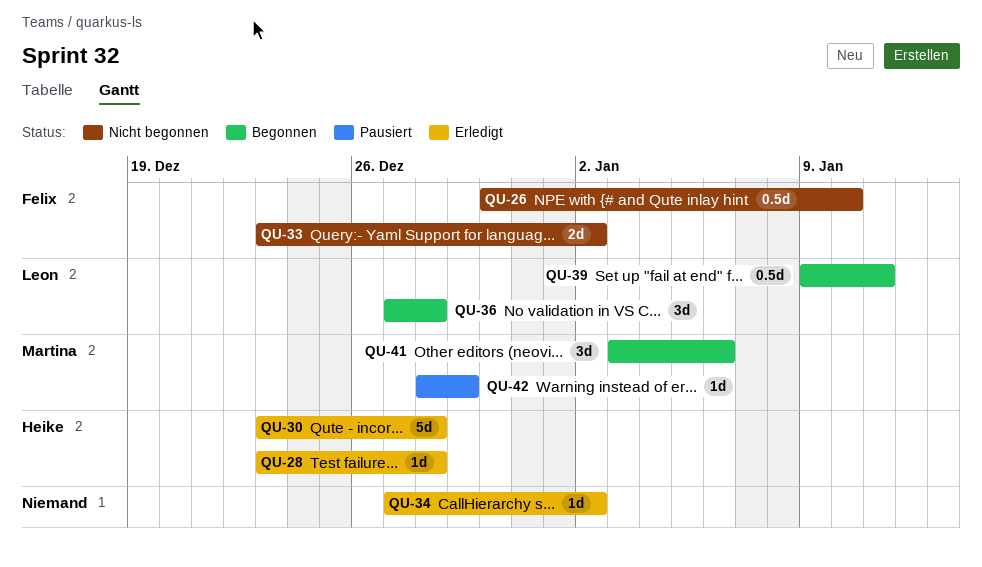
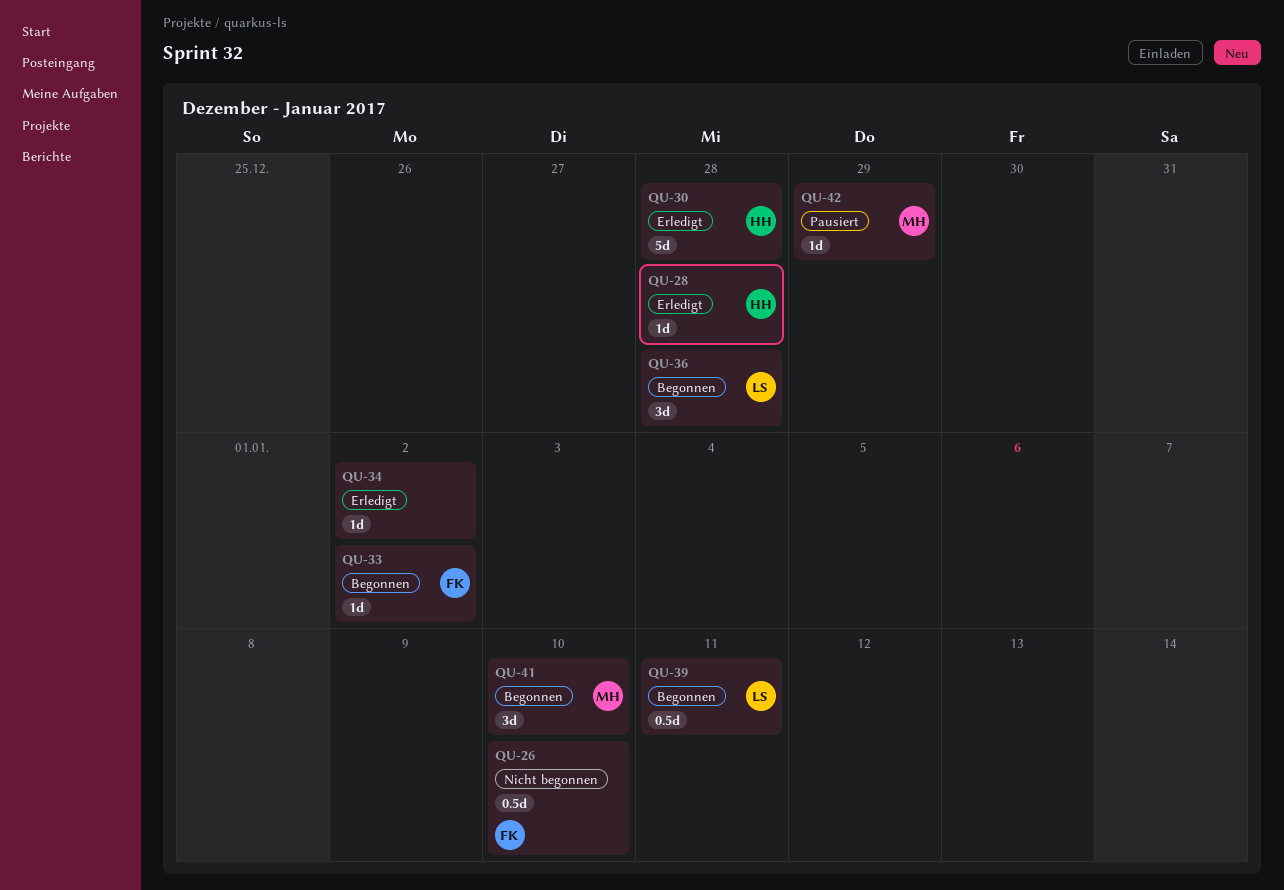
QU-33, status: Nicht begonnen -> Begonnen
QU-33, estimate: 2d -> 1d
QU-41, due: Jan 6 -> Jan 10

